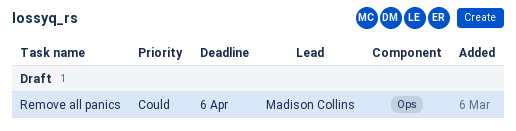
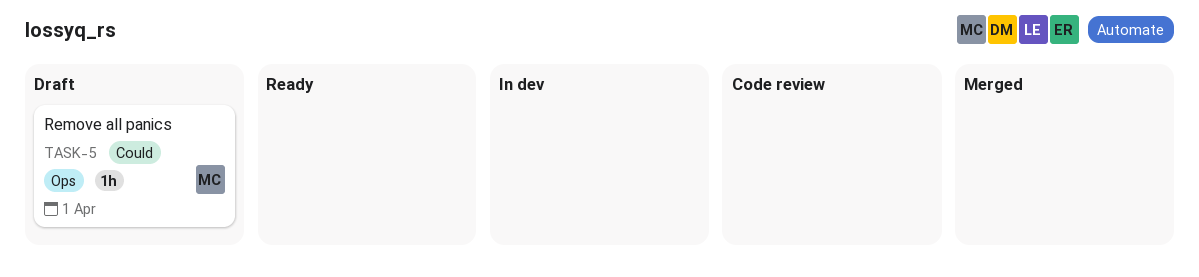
Remove all panics, due: Apr 6 -> Apr 1

